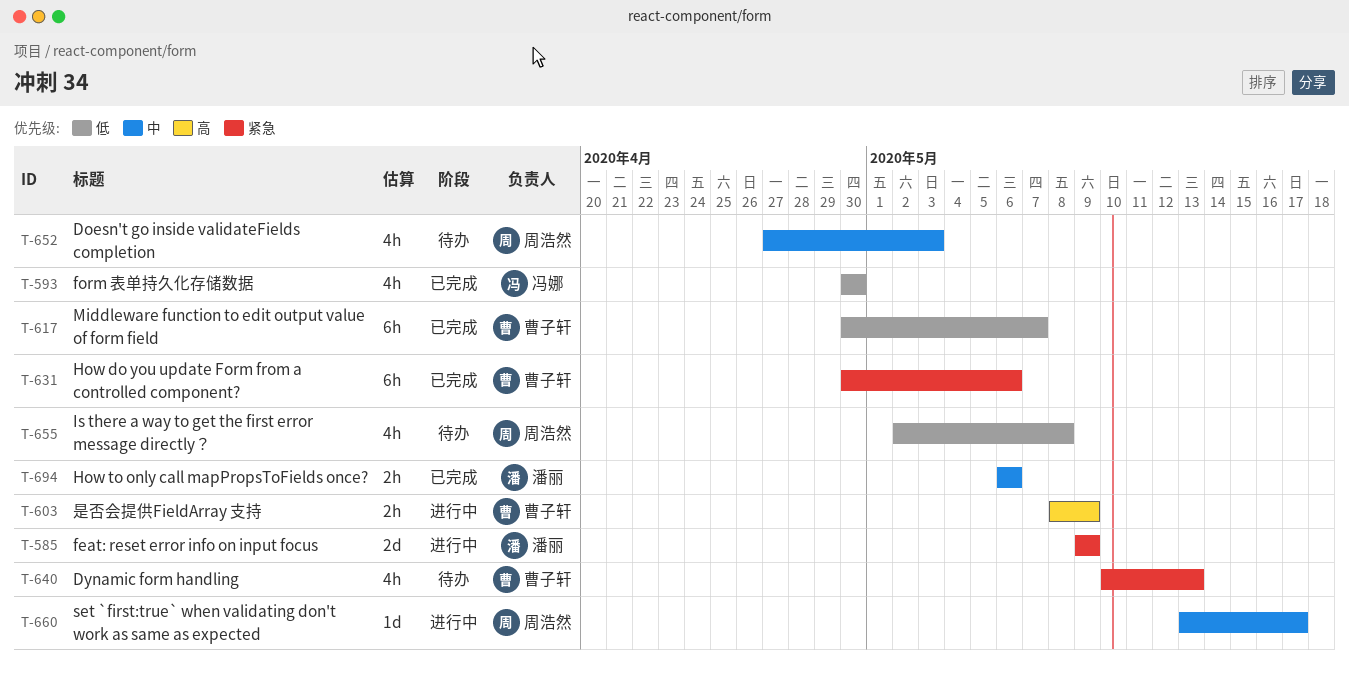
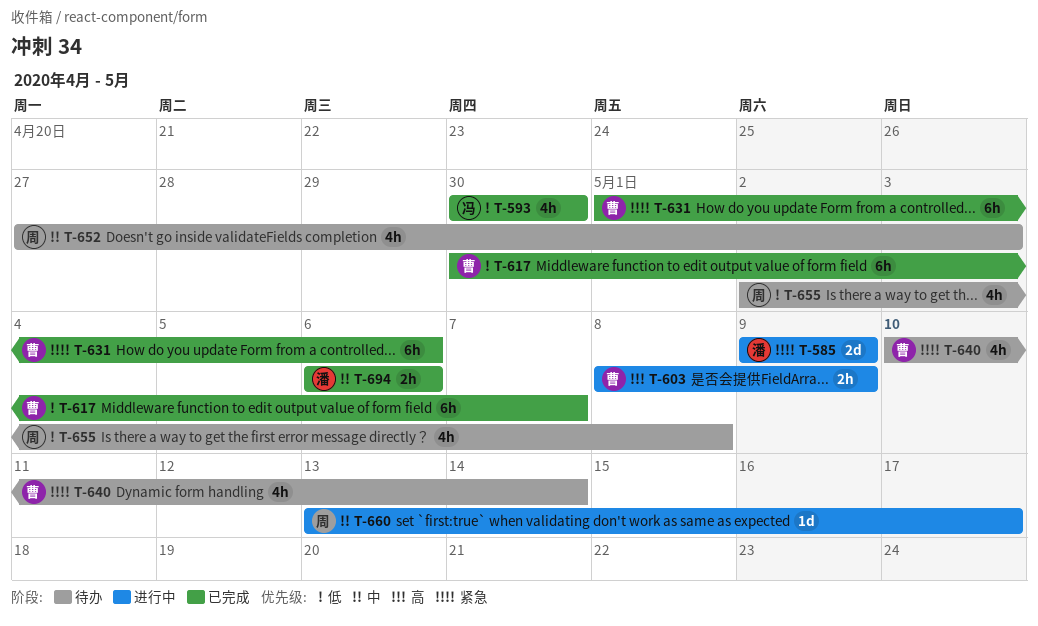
T-631, start: Apr 30 -> May 1
T-640, due: May 13 -> May 14

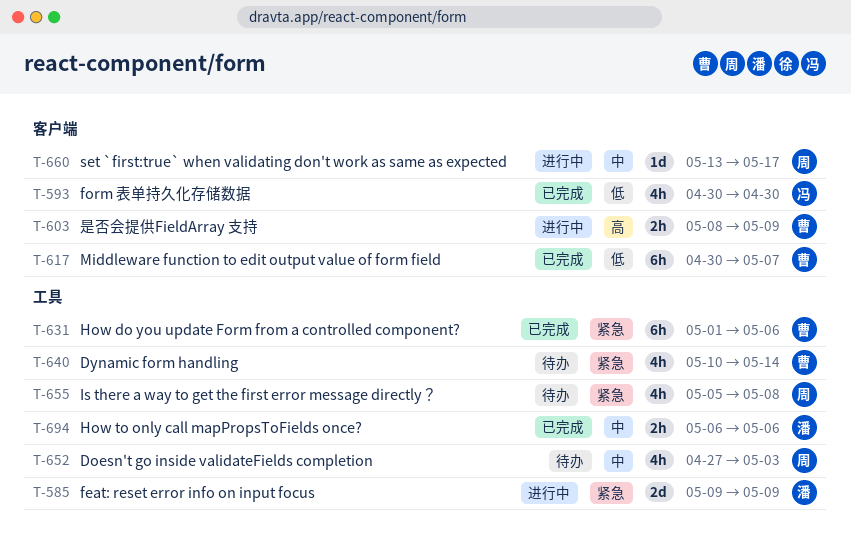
T-655, priority: 低 -> 紧急
T-655, start: May 2 -> May 5

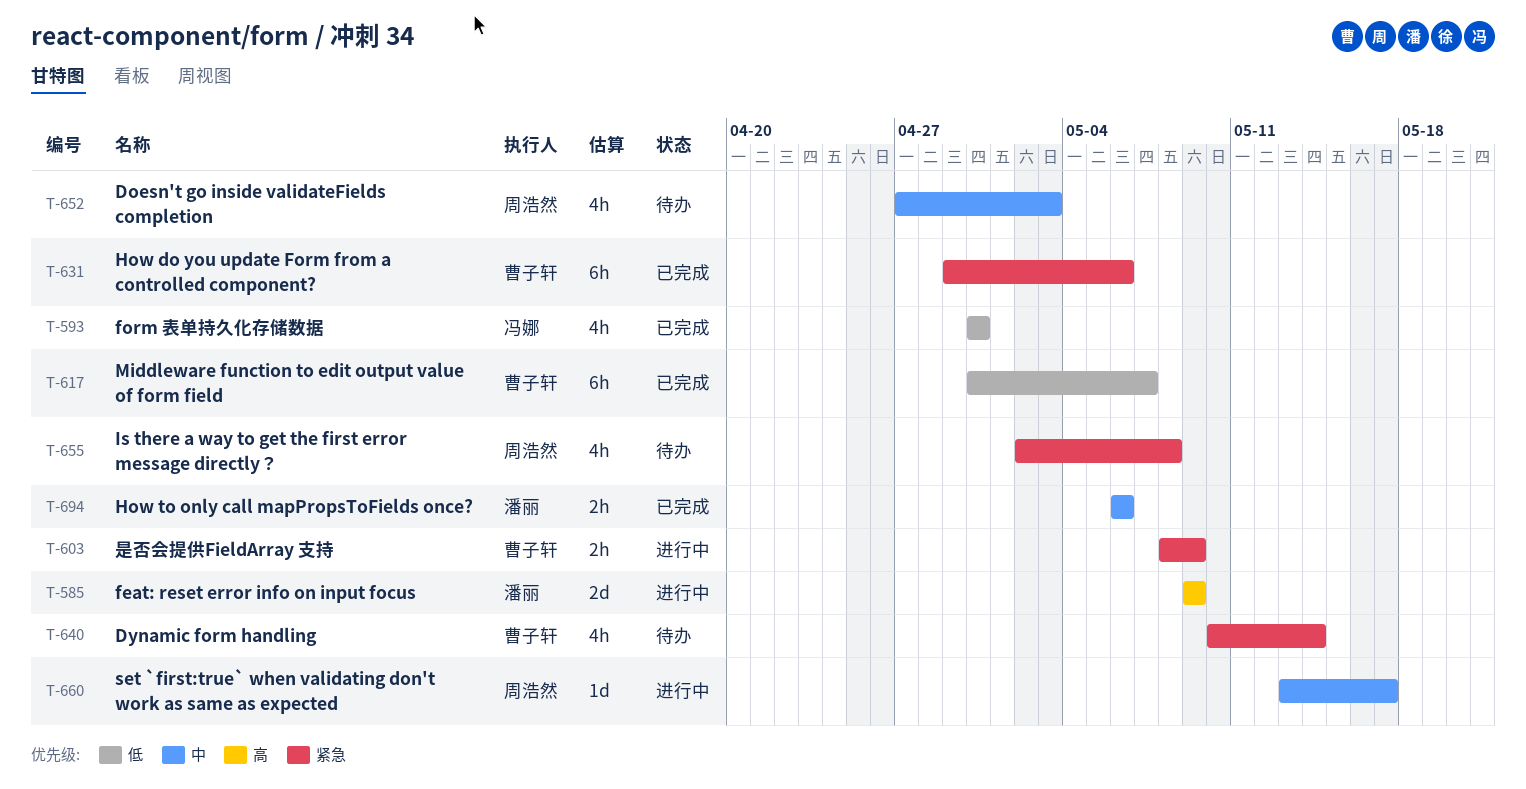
T-585, priority: 紧急 -> 高
T-603, priority: 高 -> 紧急
T-631, start: May 1 -> Apr 29
T-655, start: May 5 -> May 2

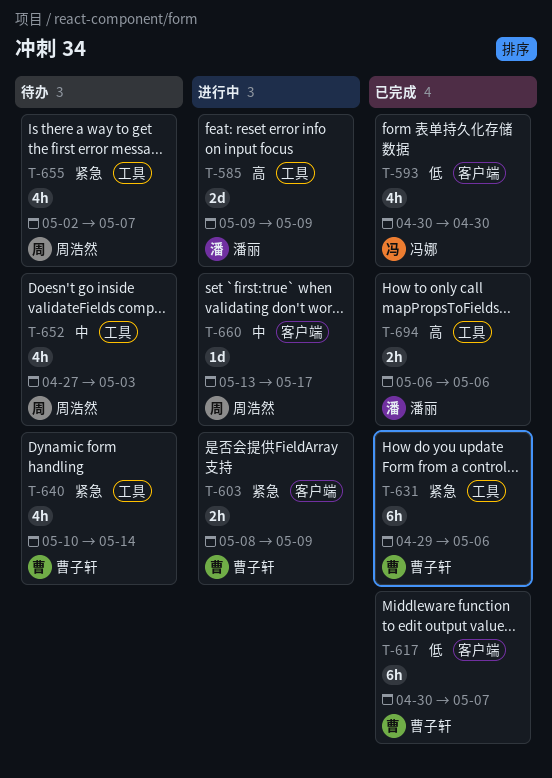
T-655, due: May 8 -> May 7
T-694, priority: 中 -> 高

